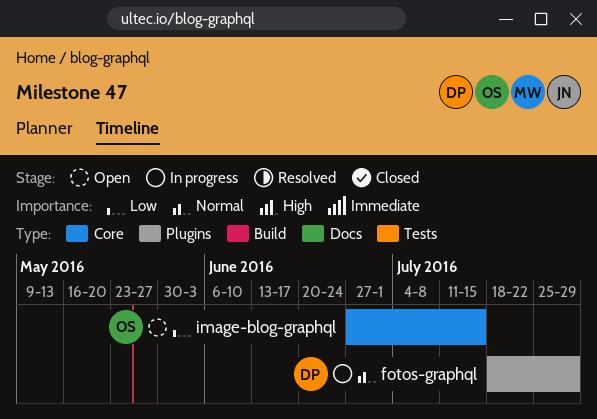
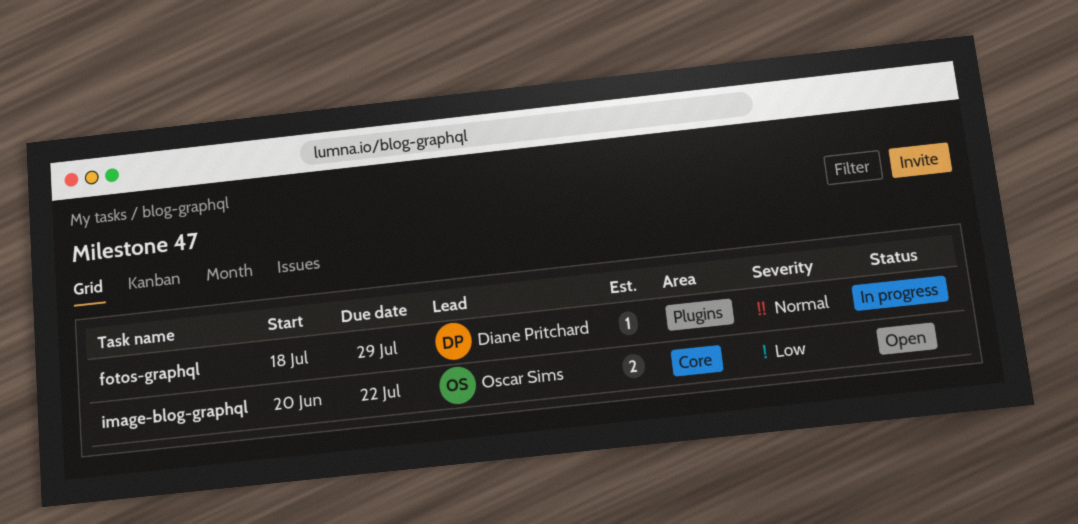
image-blog-graphql, start: Jun 27 -> Jun 20
image-blog-graphql, due: Jul 15 -> Jul 22

